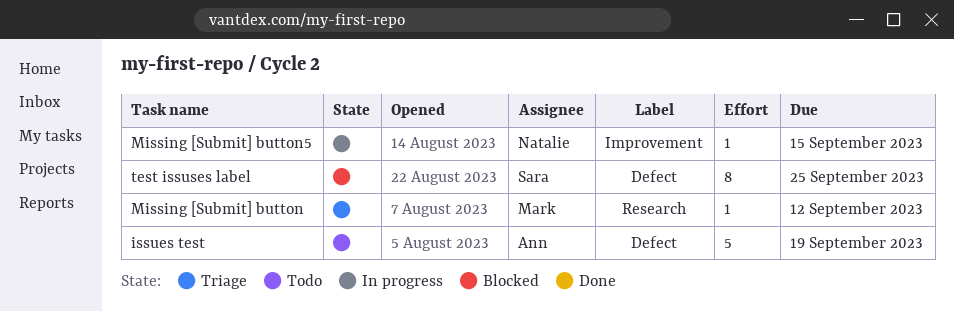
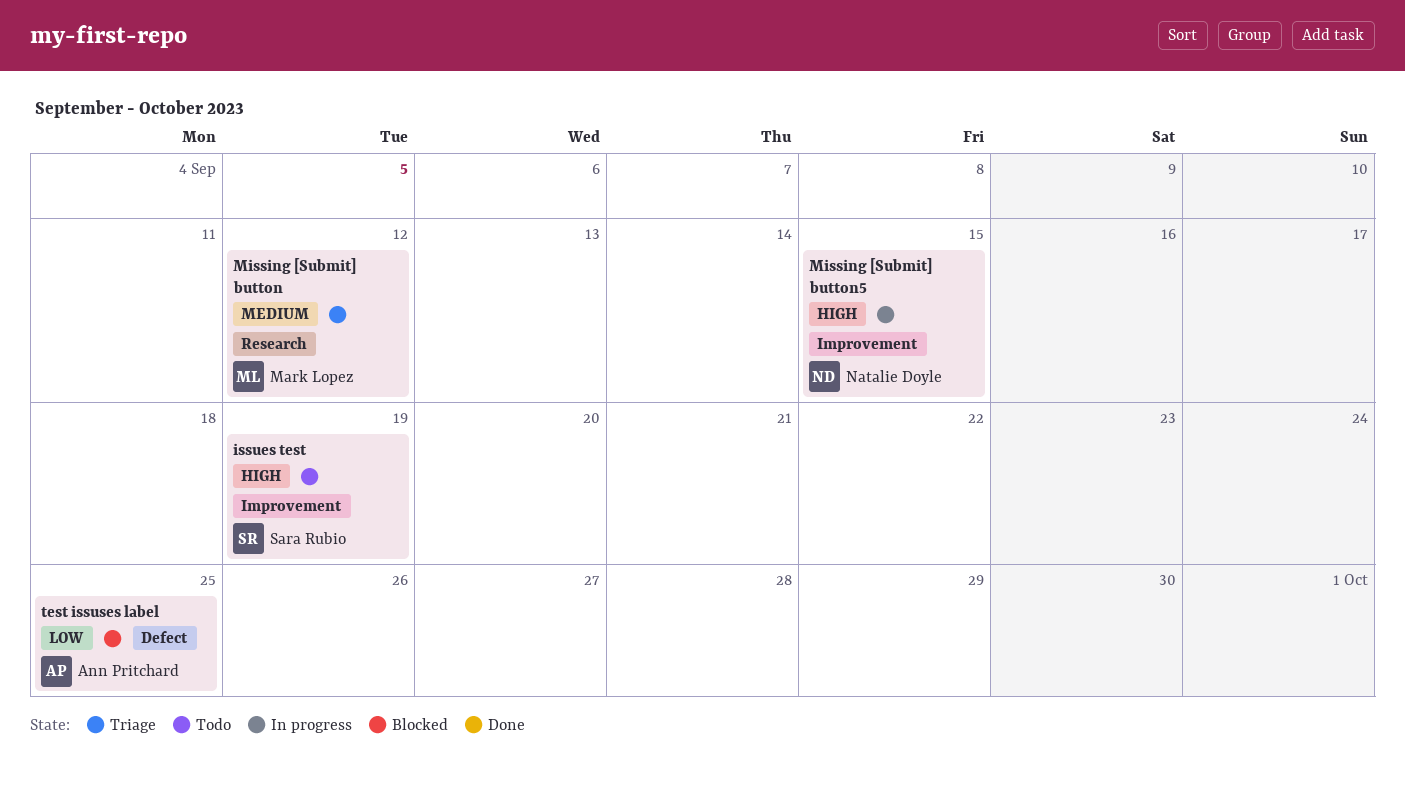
issues test, owner: Ann Pritchard -> Sara Rubio
issues test, label: Defect -> Improvement
test issuses label, owner: Sara Rubio -> Ann Pritchard

